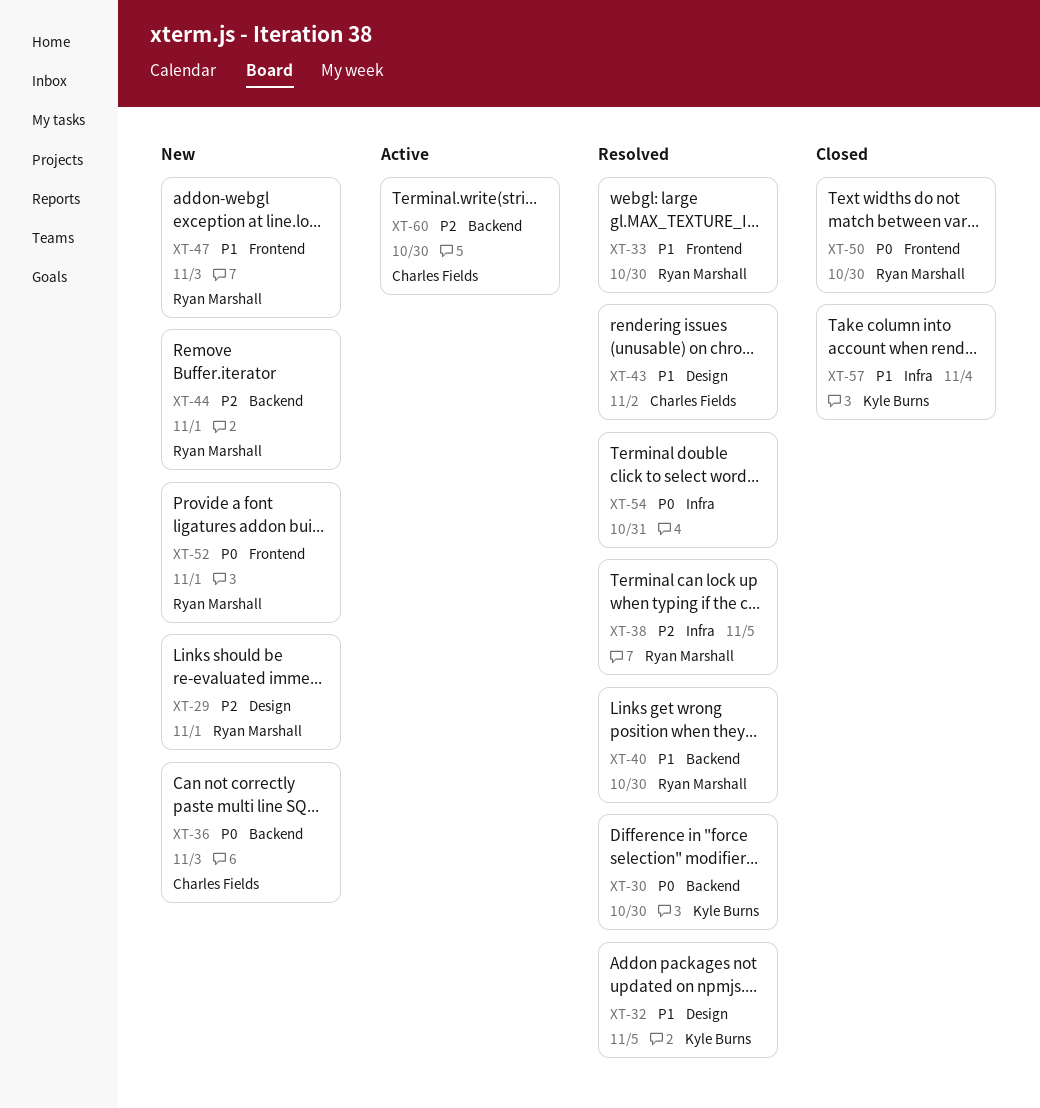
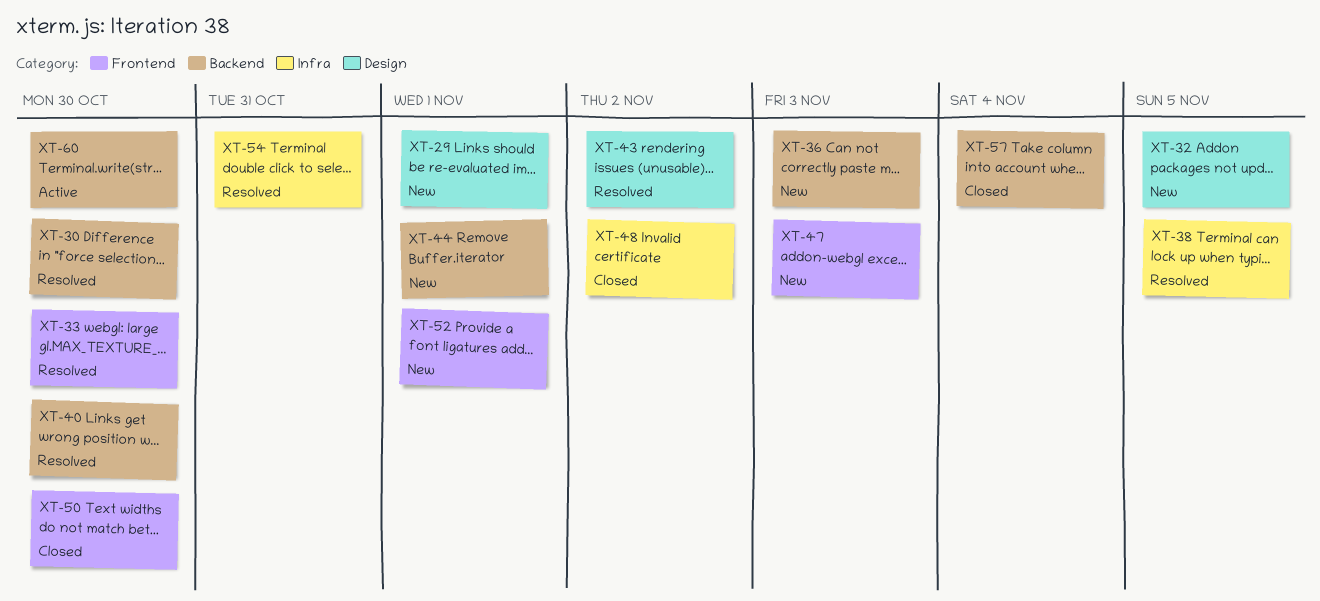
XT-32, status: Resolved -> New
XT-48: none -> present
XT-57, label: Infra -> Backend

